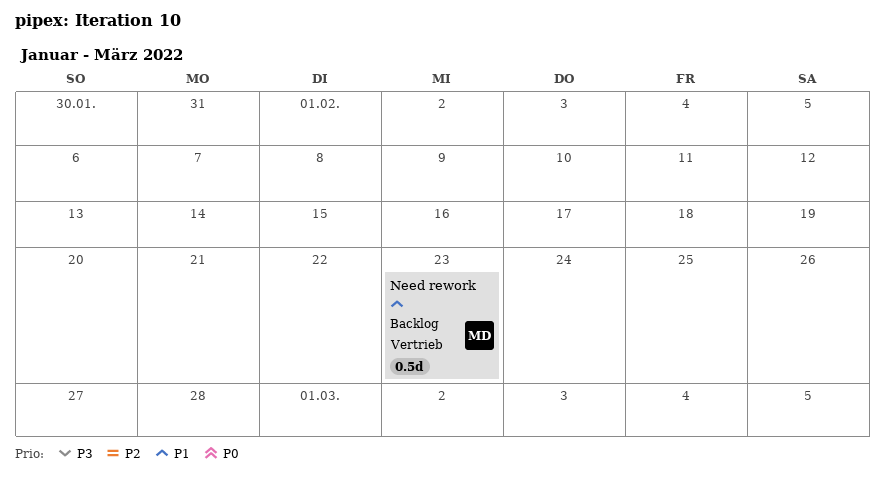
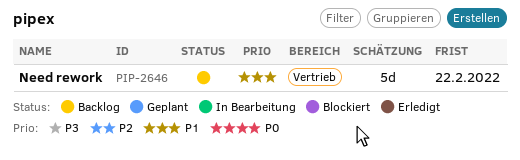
Need rework, estimate: 0.5d -> 5d
Need rework, due: Feb 23 -> Feb 22

